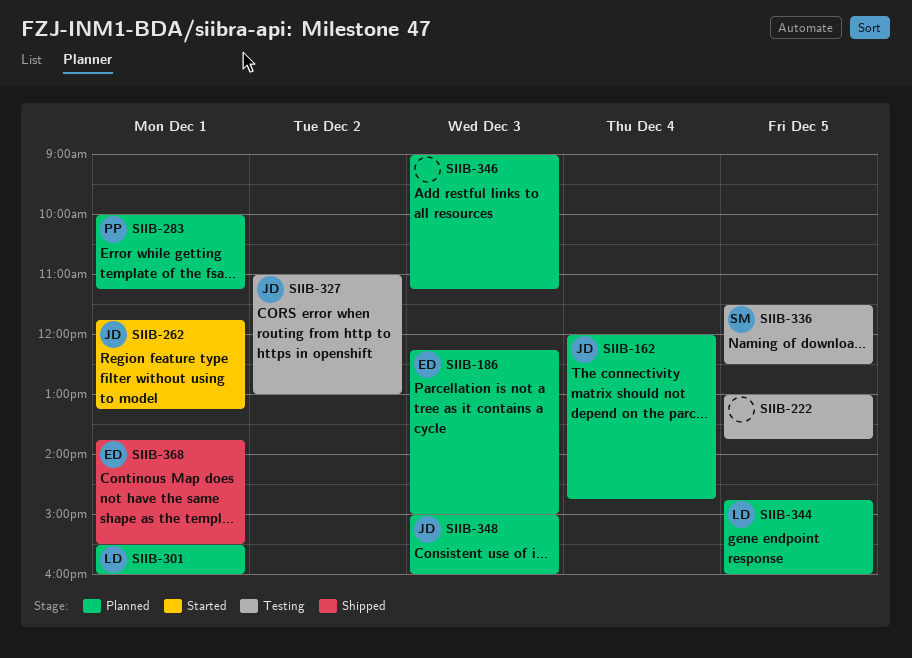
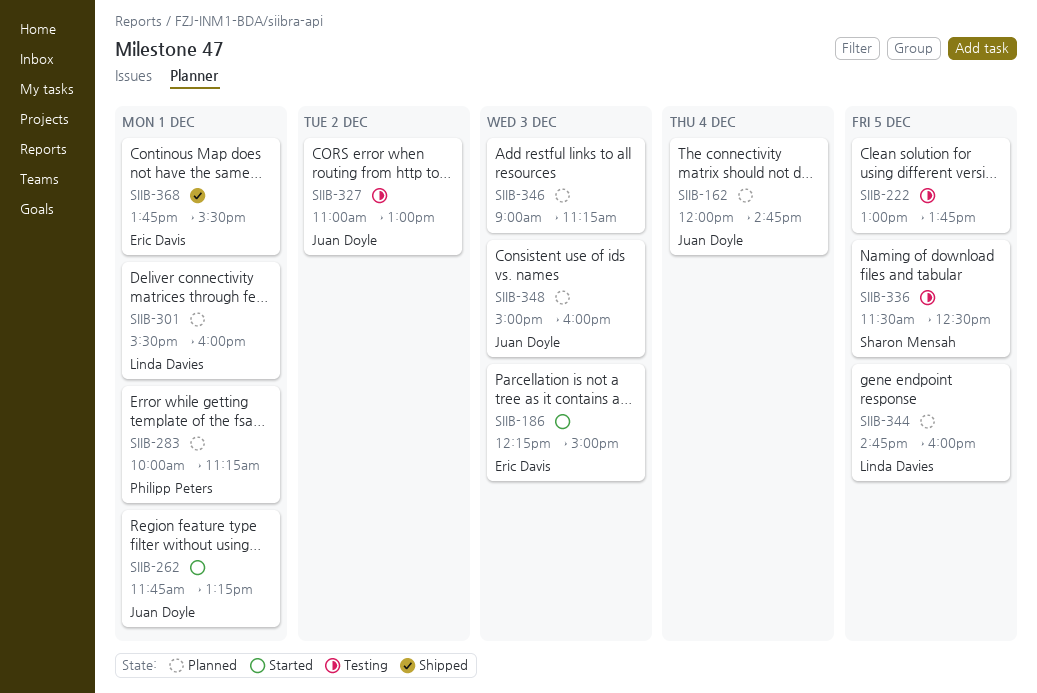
SIIB-186, status: Planned -> Started

